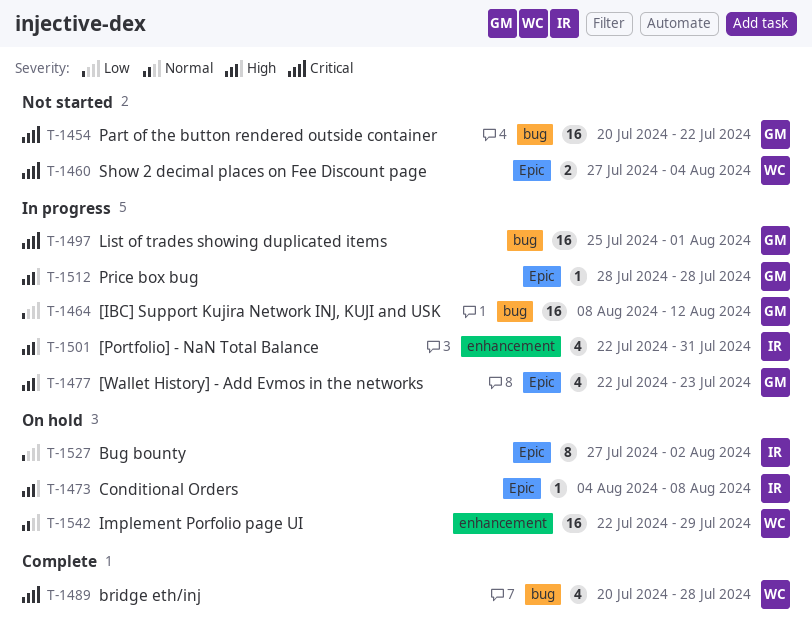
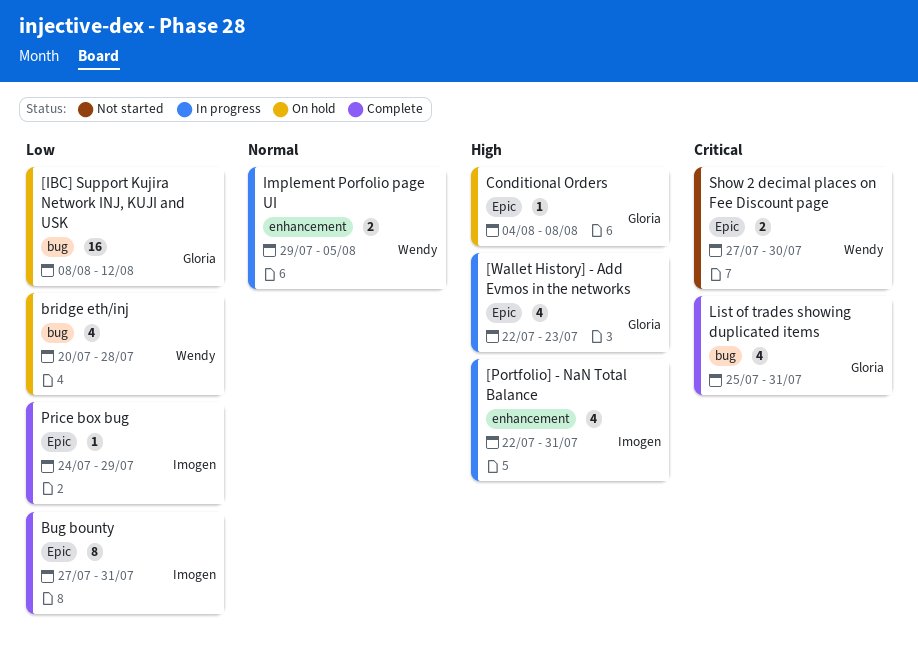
[IBC] Support Kujira Network INJ, KUJI and USK, status: In progress -> On hold
bridge eth/inj, status: Complete -> On hold
bridge eth/inj, priority: Critical -> Low
Bug bounty, status: On hold -> Complete
Bug bounty, due: Aug 2 -> Jul 31
Conditional Orders, owner: Imogen -> Gloria
Implement Porfolio page UI, status: On hold -> In progress
Implement Porfolio page UI, estimate: 16 -> 2
Implement Porfolio page UI, start: Jul 22 -> Jul 29
Implement Porfolio page UI, due: Jul 29 -> Aug 5
List of trades showing duplicated items, status: In progress -> Complete
List of trades showing duplicated items, estimate: 16 -> 4
List of trades showing duplicated items, due: Aug 1 -> Jul 31
Part of the button rendered outside container: present -> none
Price box bug, status: In progress -> Complete
Price box bug, owner: Gloria -> Imogen
Price box bug, priority: High -> Low
Price box bug, start: Jul 28 -> Jul 24
Price box bug, due: Jul 28 -> Jul 29
Show 2 decimal places on Fee Discount page, due: Aug 4 -> Jul 30

